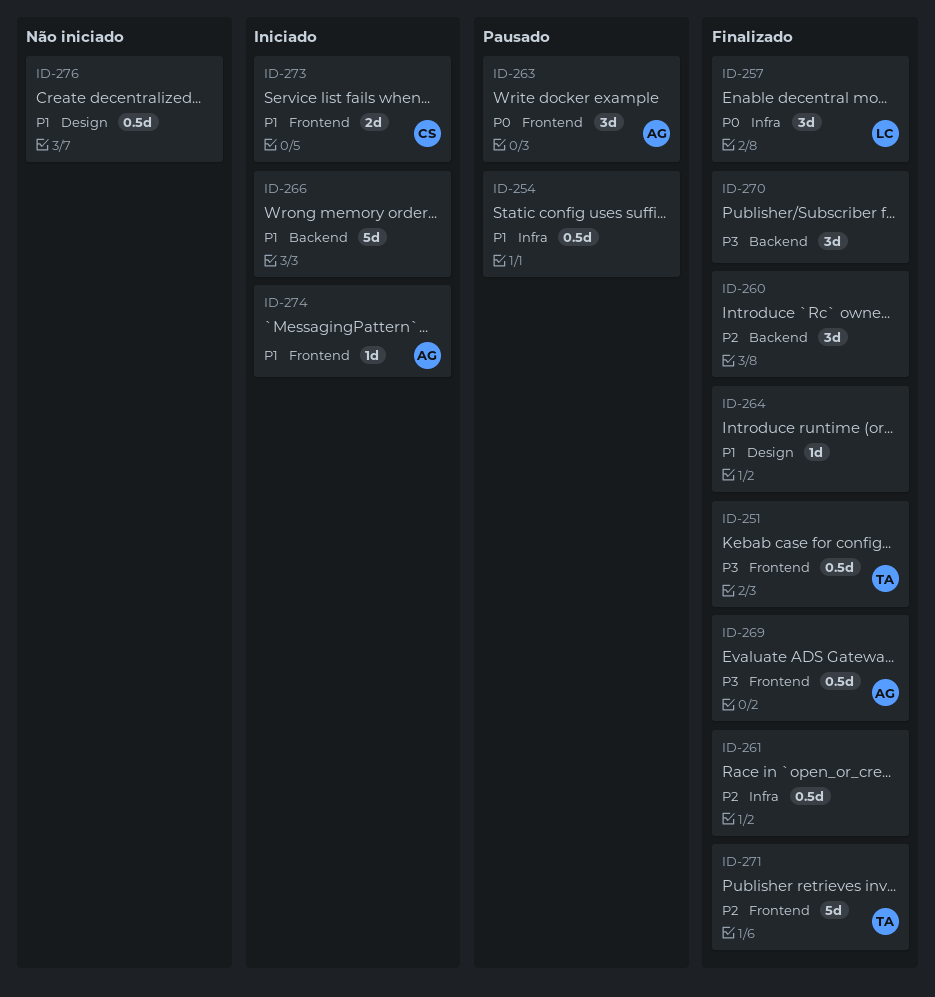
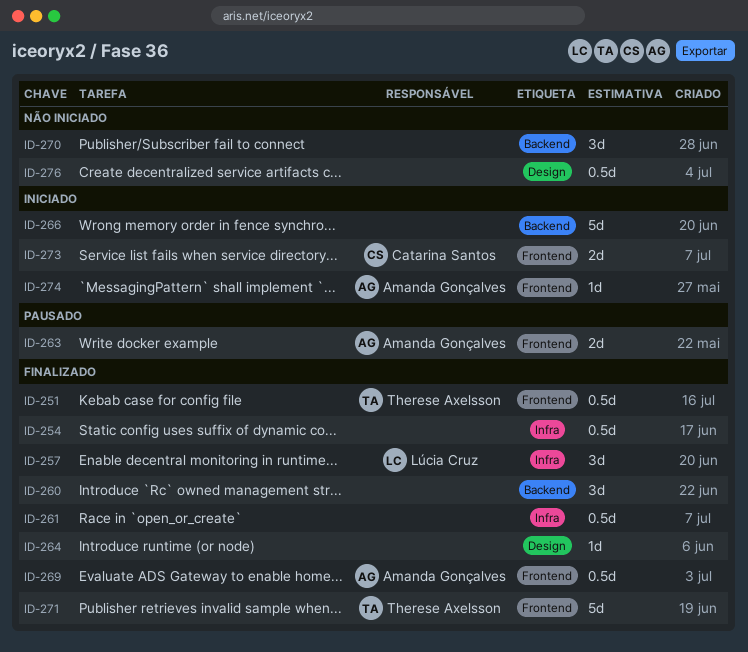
ID-254, status: Pausado -> Finalizado
ID-263, estimate: 3d -> 2d
ID-270, status: Finalizado -> Não iniciado

